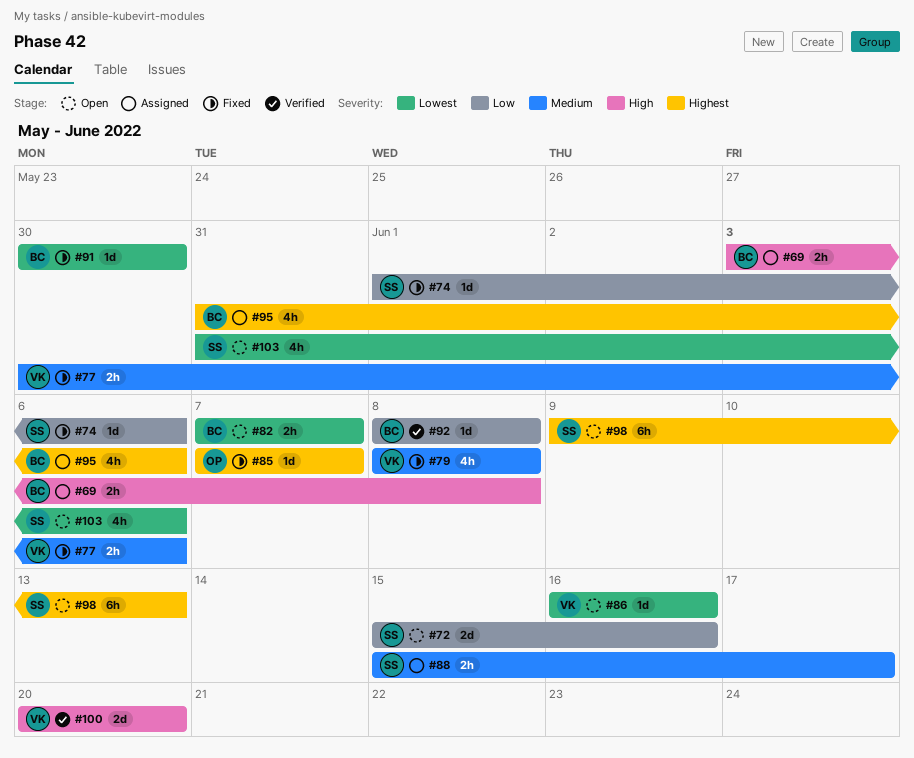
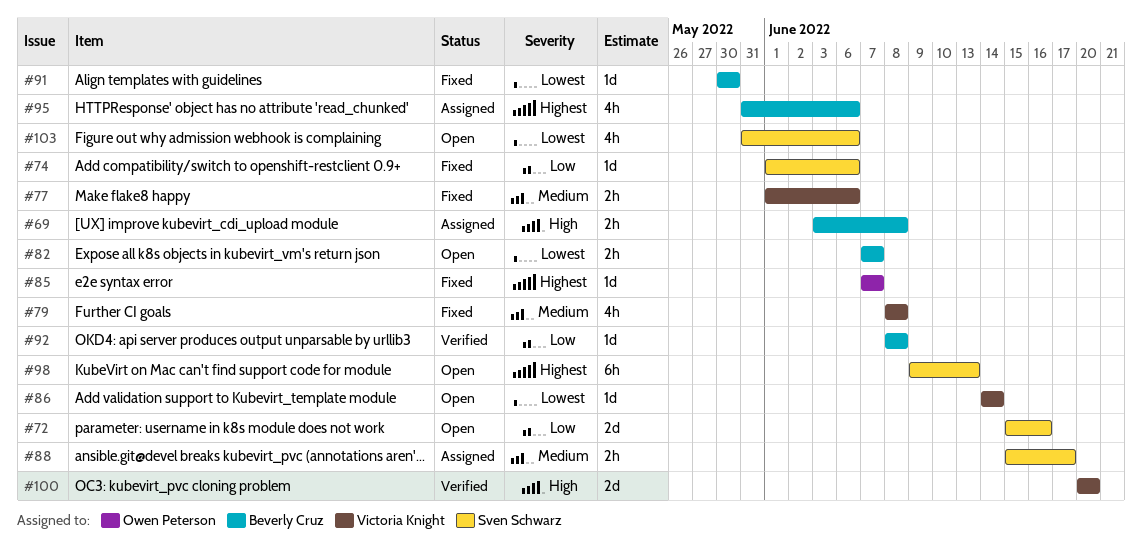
#77, start: May 30 -> Jun 1
#86, start: Jun 16 -> Jun 14
#86, due: Jun 16 -> Jun 14

